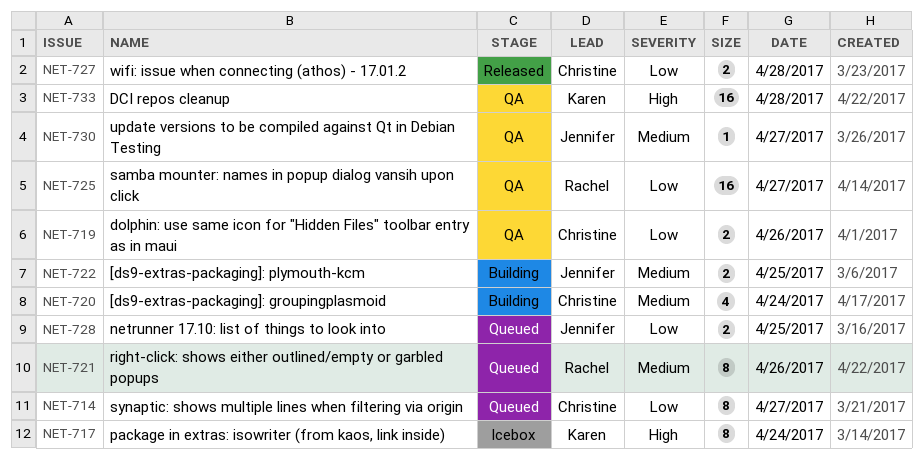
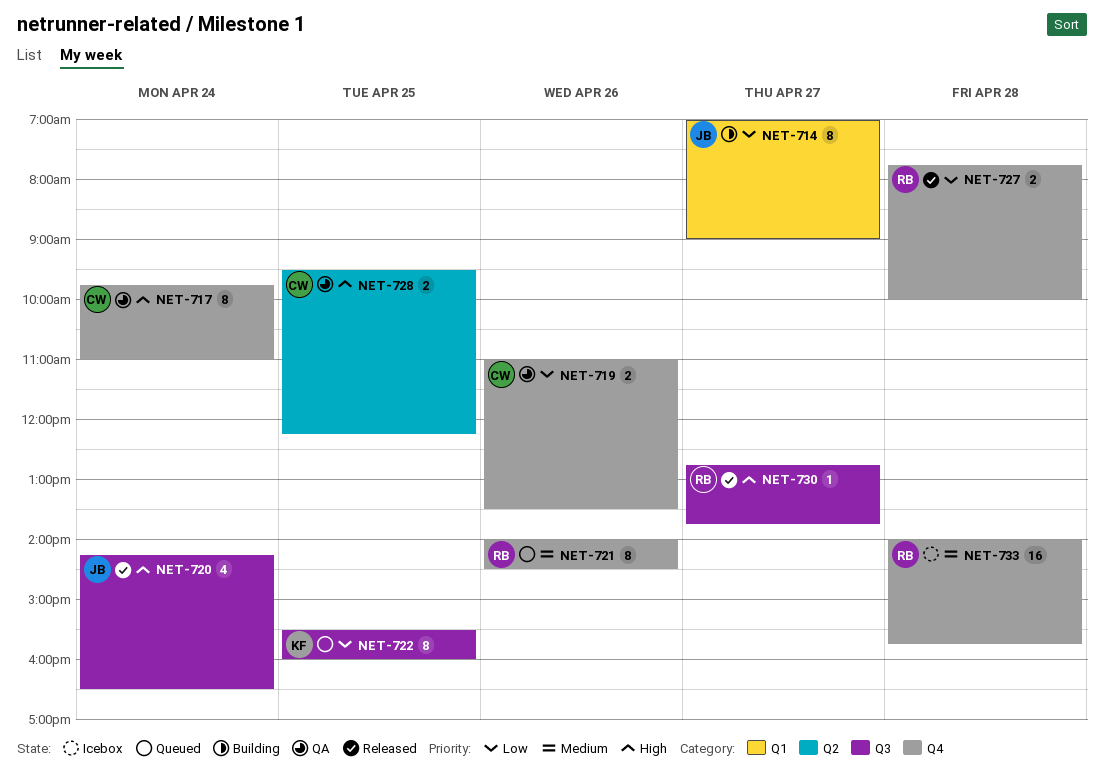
NET-714, status: Queued -> Building
NET-714, owner: Christine -> Jennifer
NET-717, status: Icebox -> QA
NET-717, owner: Karen -> Christine
NET-720, status: Building -> Released
NET-720, owner: Christine -> Jennifer
NET-720, priority: Medium -> High
NET-722, status: Building -> Queued
NET-722, owner: Jennifer -> Karen
NET-722, priority: Medium -> Low
NET-722, estimate: 2 -> 8
NET-725: present -> none
NET-727, owner: Christine -> Rachel
NET-728, status: Queued -> QA
NET-728, owner: Jennifer -> Christine
NET-728, priority: Low -> High
NET-730, status: QA -> Released
NET-730, owner: Jennifer -> Rachel
NET-730, priority: Medium -> High
NET-733, status: QA -> Icebox
NET-733, owner: Karen -> Rachel
NET-733, priority: High -> Medium

